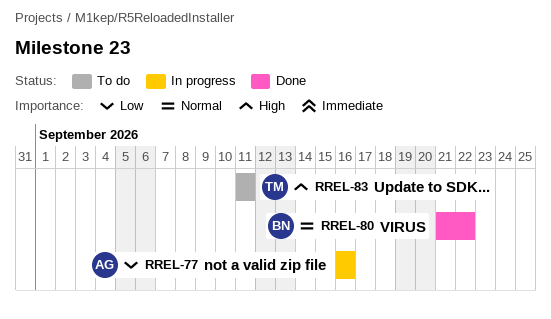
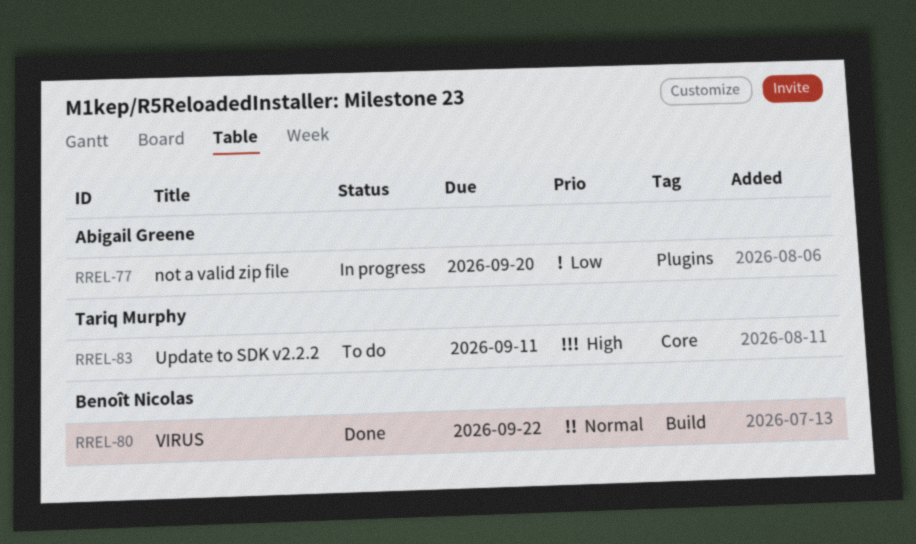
RREL-77, due: Sep 16 -> Sep 20

